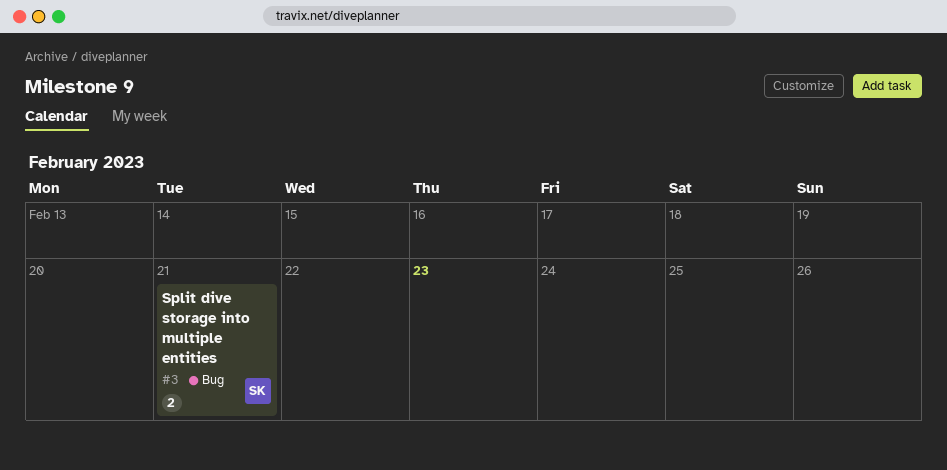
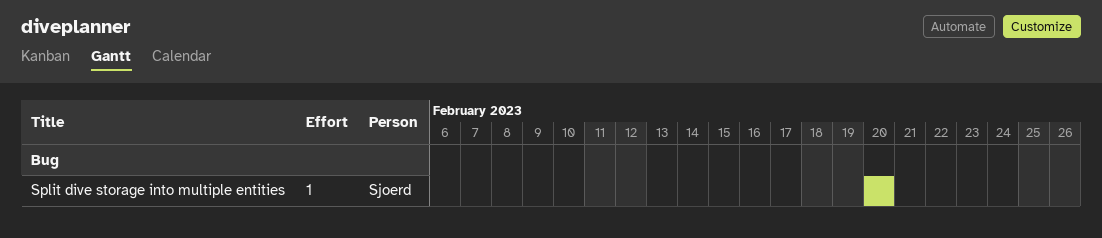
Split dive storage into multiple entities, estimate: 2 -> 1
Split dive storage into multiple entities, due: Feb 21 -> Feb 20

